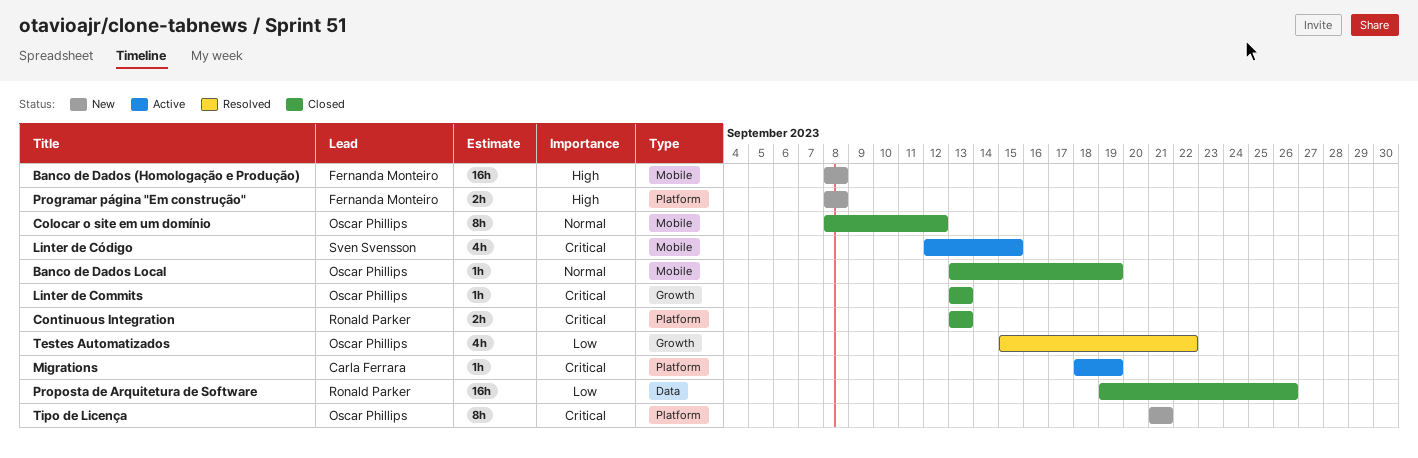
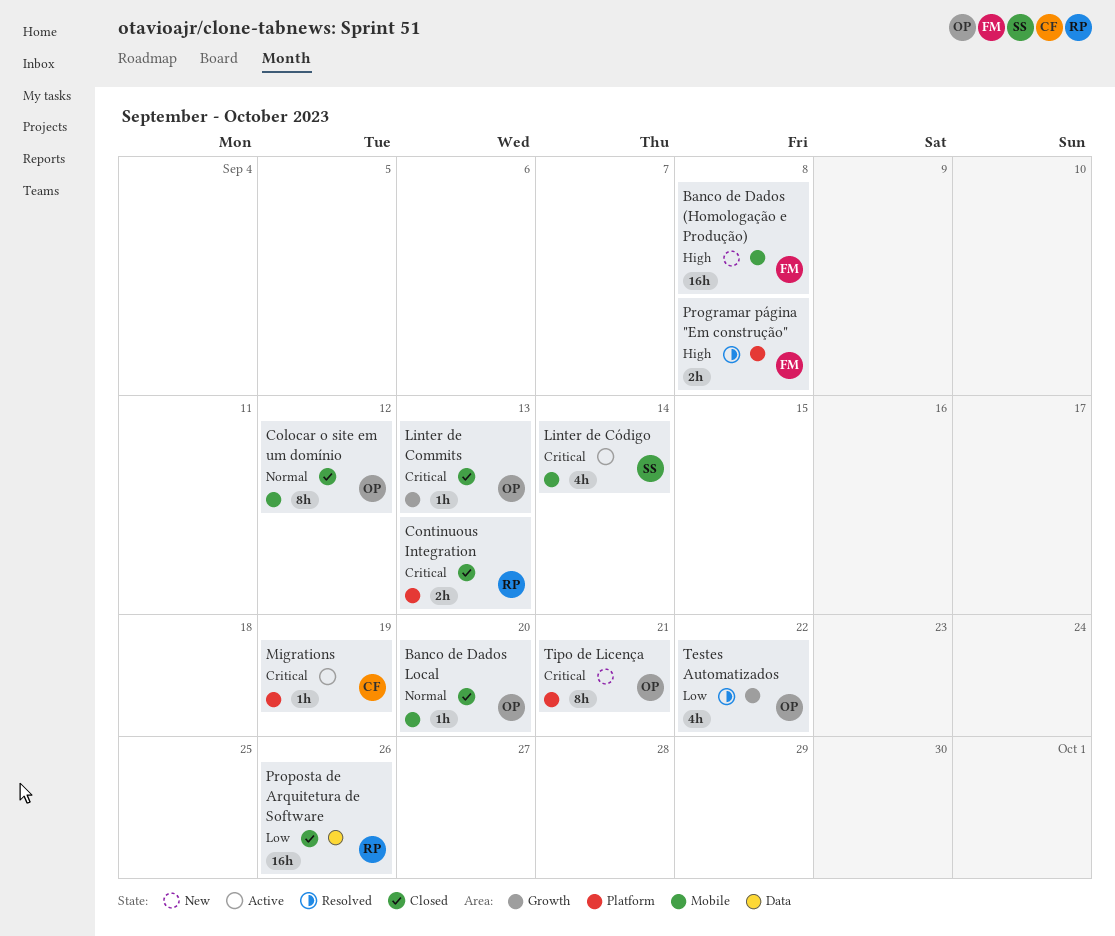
Banco de Dados Local, due: Sep 19 -> Sep 20
Linter de Código, due: Sep 15 -> Sep 14
Programar página "Em construção", status: New -> Resolved

